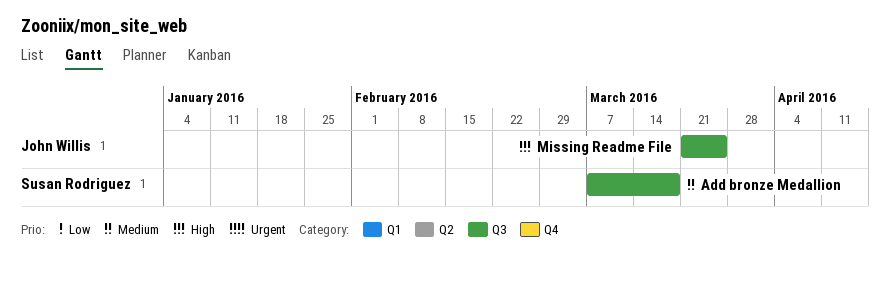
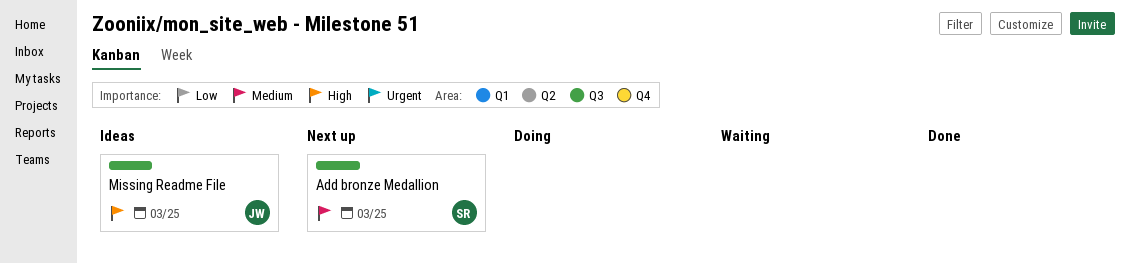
Add bronze Medallion, due: Mar 18 -> Mar 25

